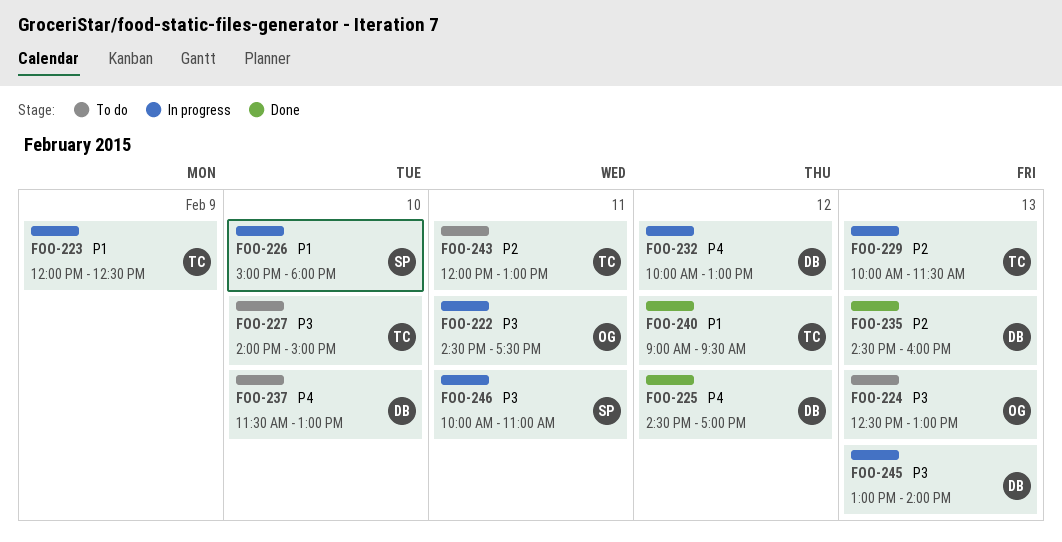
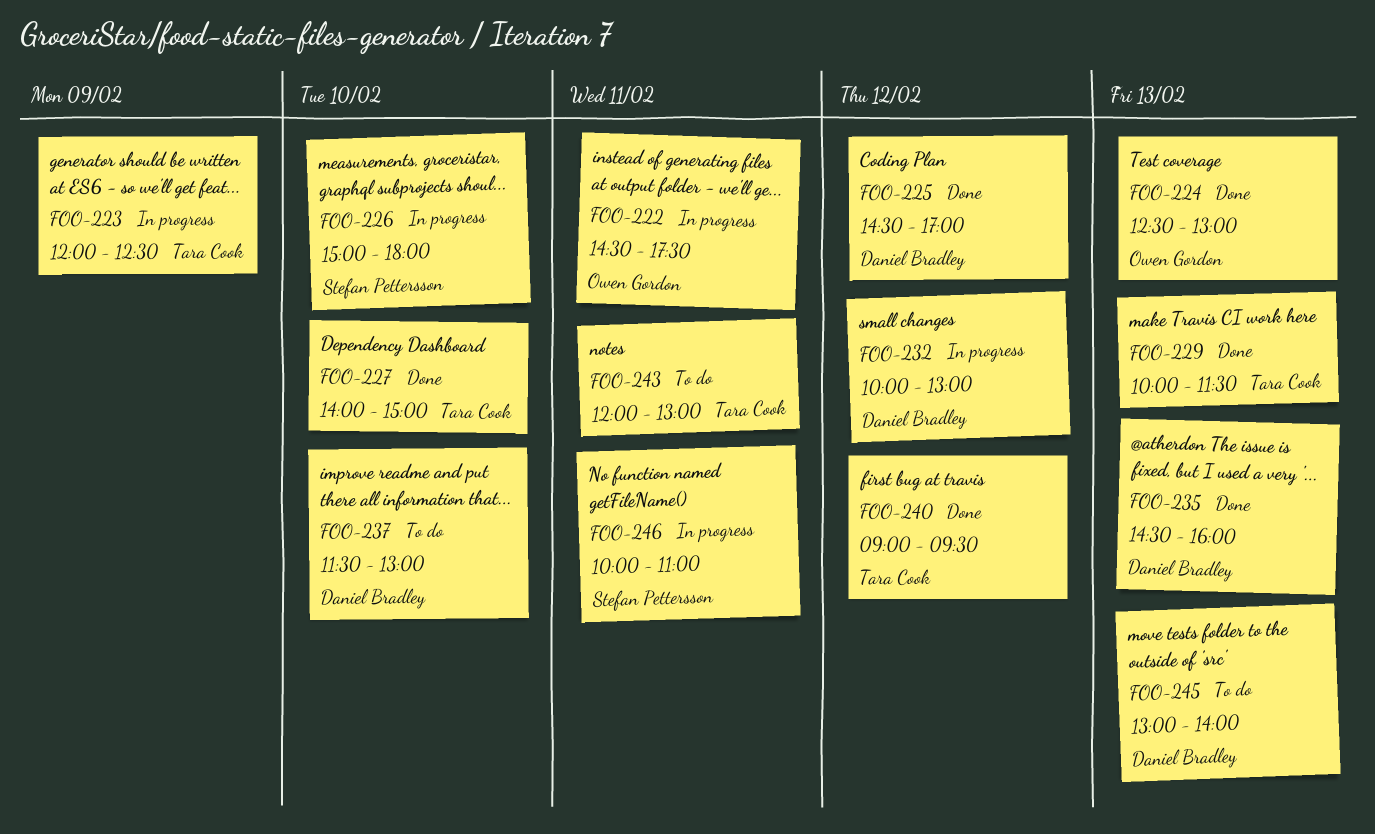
FOO-224, status: To do -> Done
FOO-227, status: To do -> Done
FOO-229, status: In progress -> Done
FOO-245, status: In progress -> To do

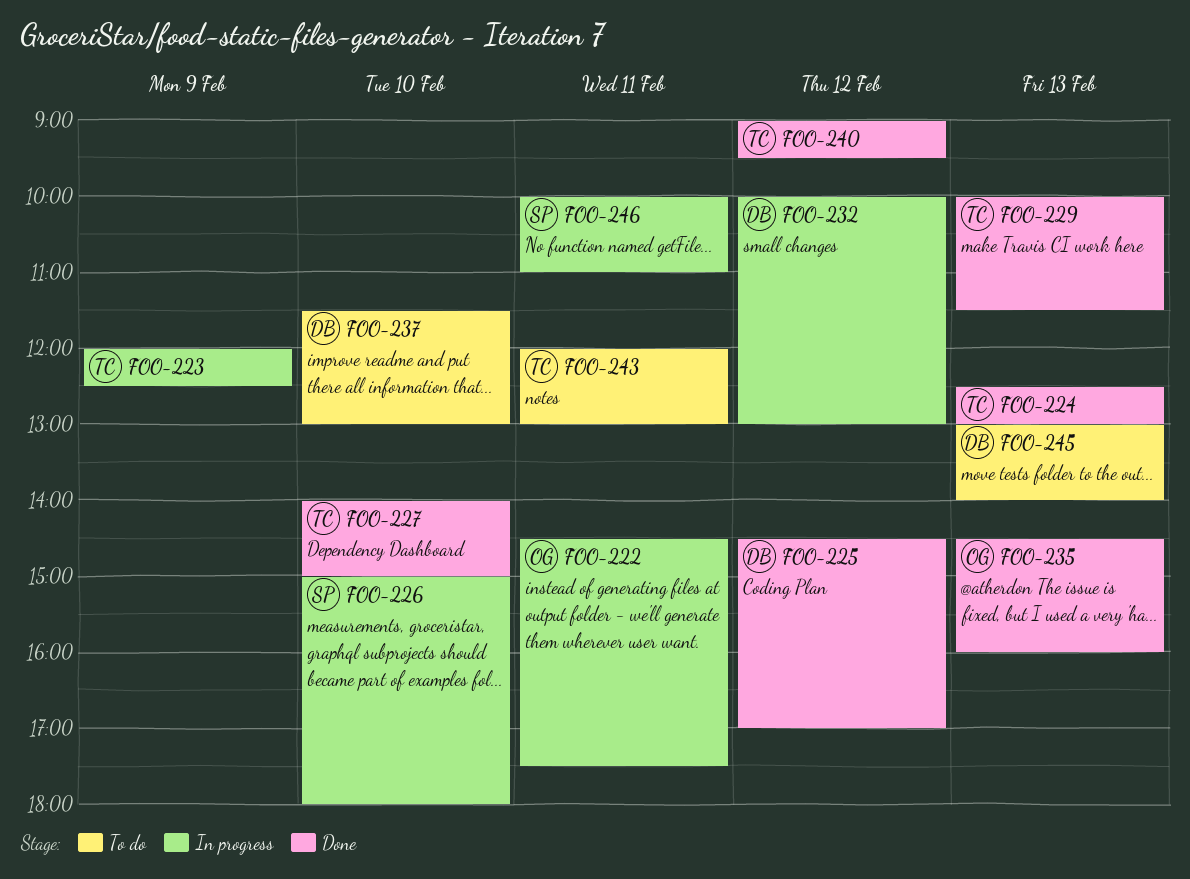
FOO-224, owner: Owen Gordon -> Tara Cook
FOO-235, owner: Daniel Bradley -> Owen Gordon

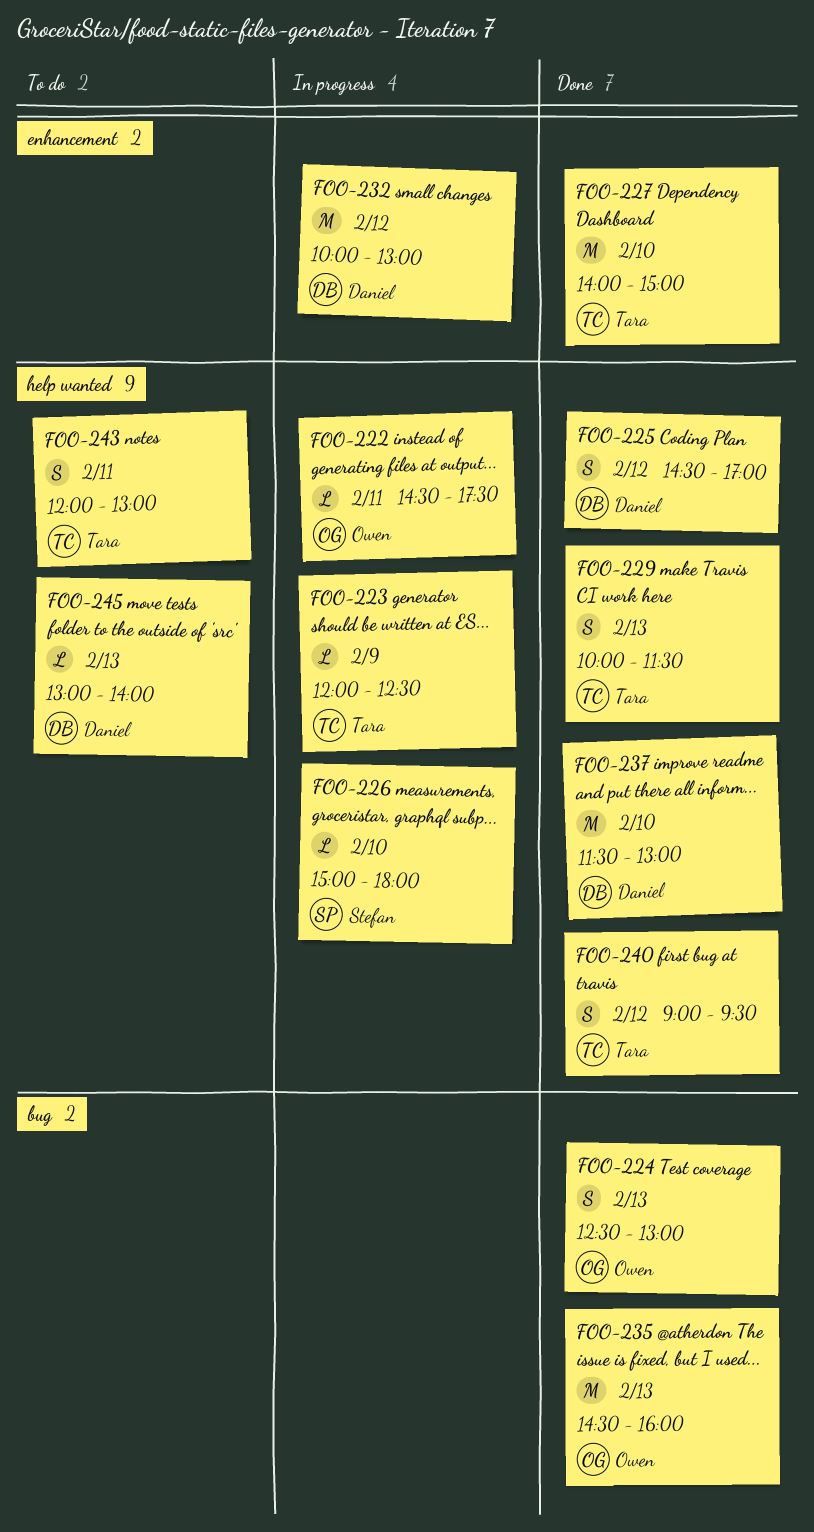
FOO-224, owner: Tara -> Owen
FOO-237, status: To do -> Done
FOO-246: present -> none

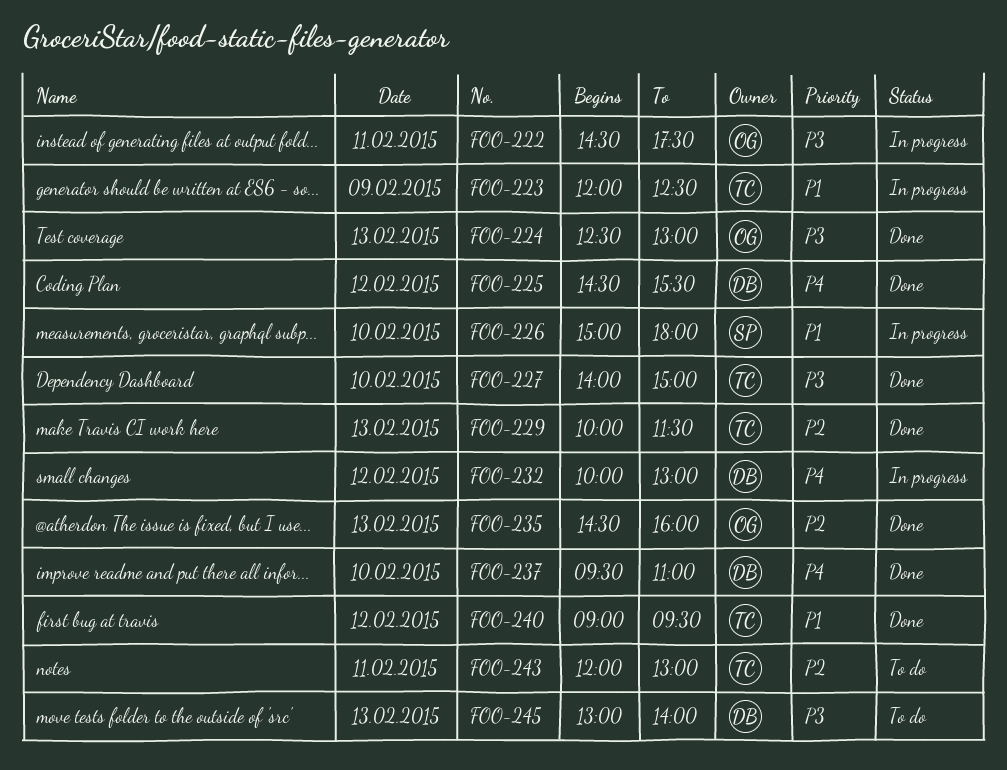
FOO-225, ends: 17:00 -> 15:30
FOO-237, begins: 11:30 -> 09:30
FOO-237, ends: 13:00 -> 11:00

